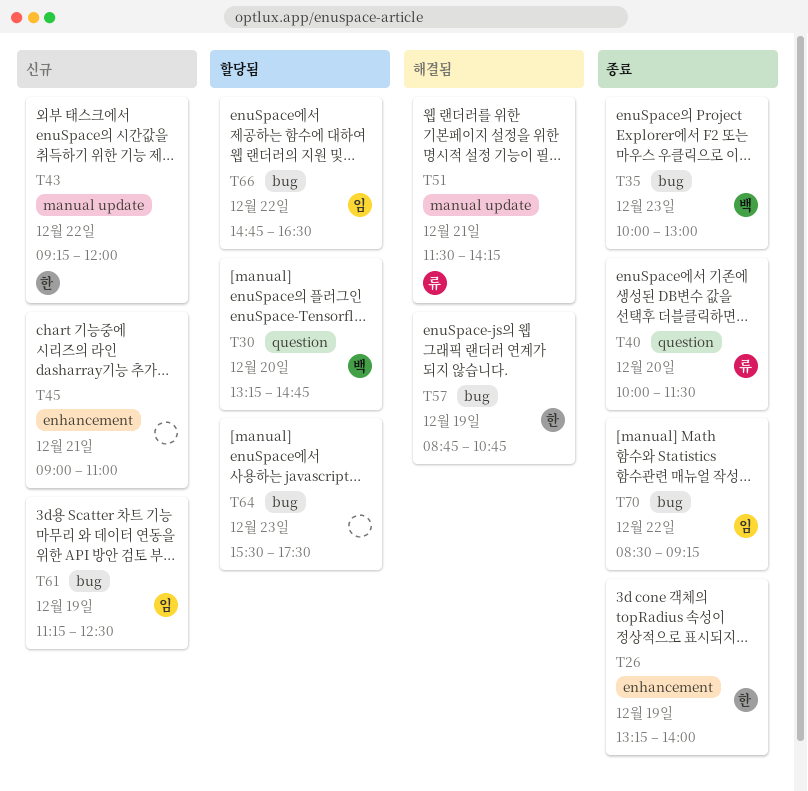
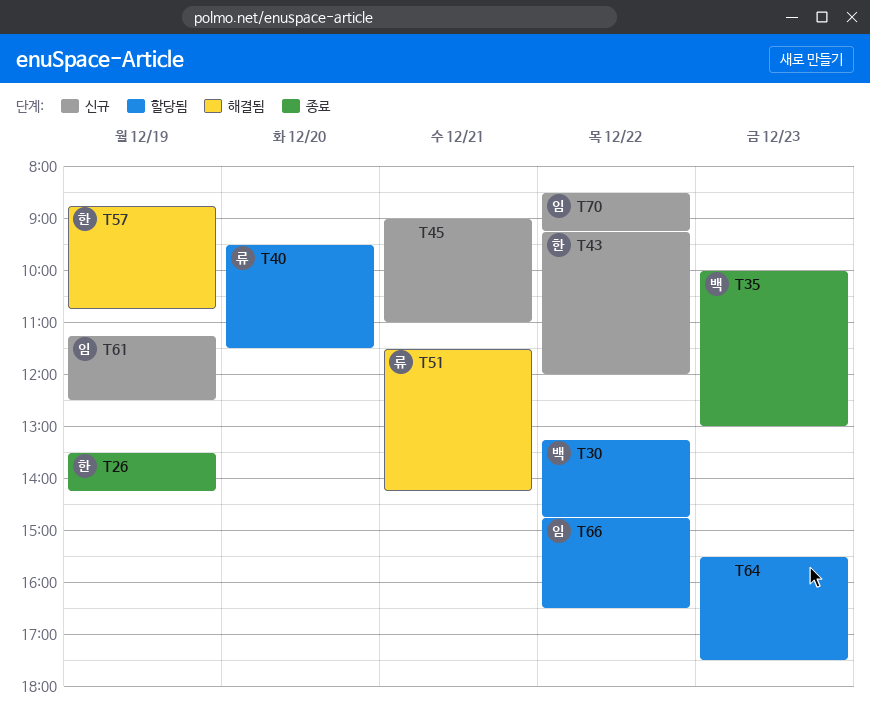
T26, begins: 13:15 -> 13:30
T26, ends: 14:00 -> 14:15
T30, day: Dec 20 -> Dec 22
T40, status: 종료 -> 할당됨
T40, begins: 10:00 -> 09:30
T70, status: 종료 -> 신규

